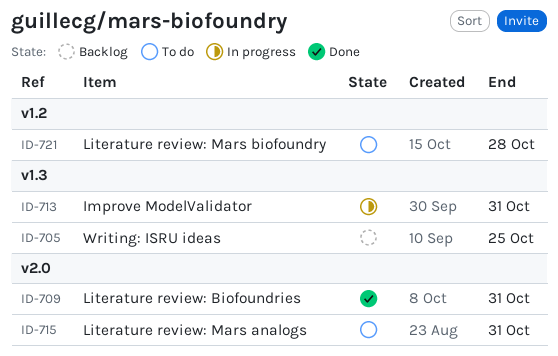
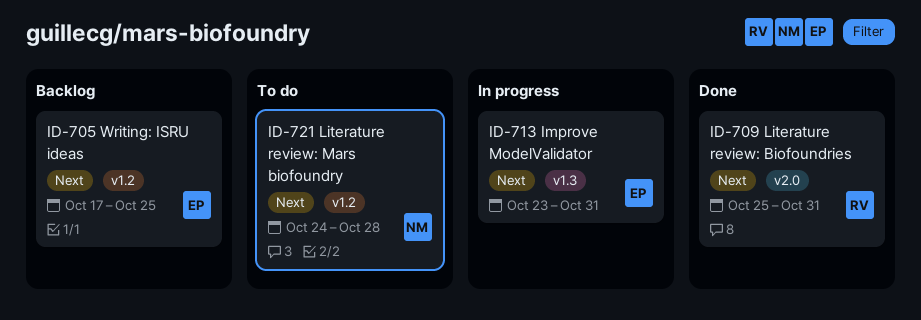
ID-705, label: v1.3 -> v1.2
ID-715: present -> none

